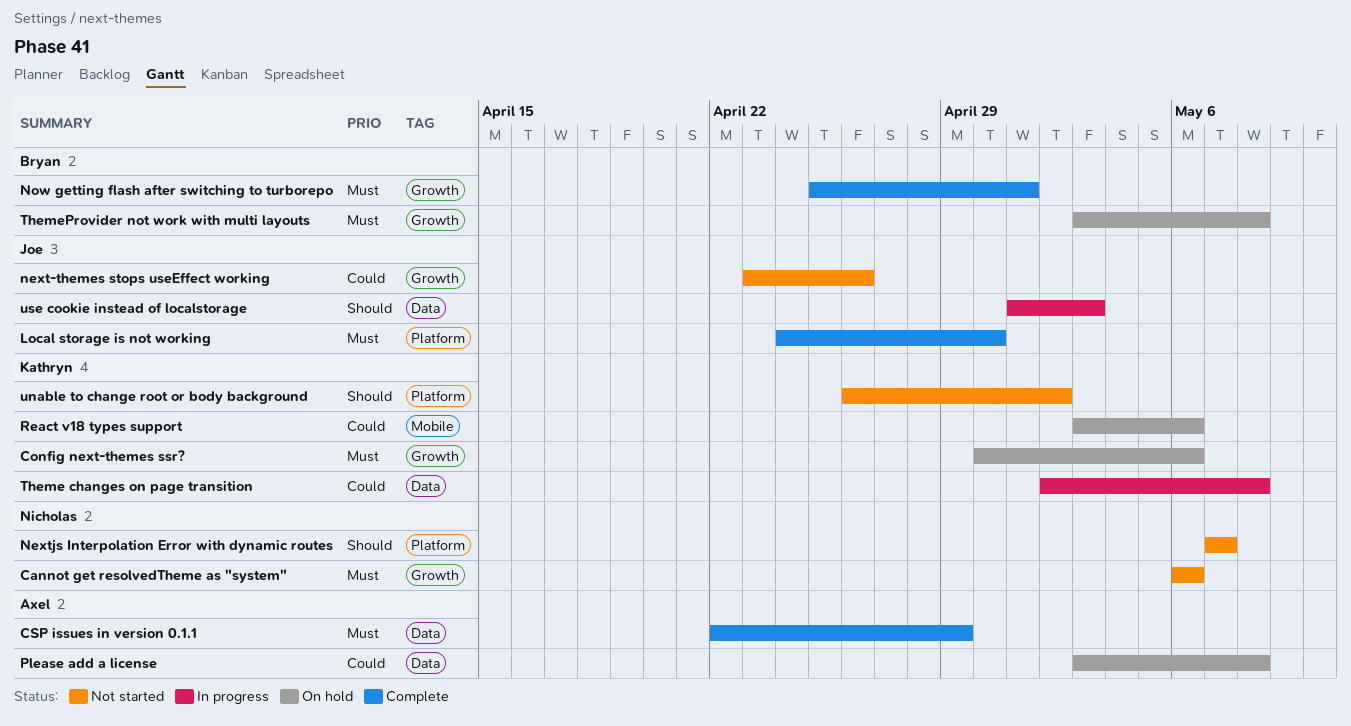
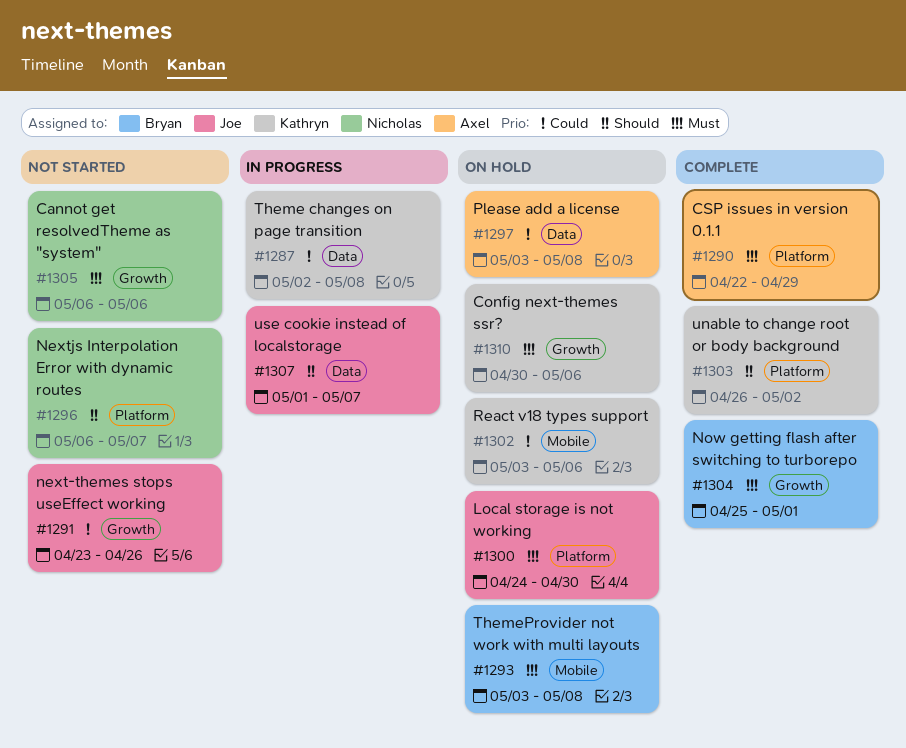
CSP issues in version 0.1.1, label: Data -> Platform
Local storage is not working, status: Complete -> On hold
Nextjs Interpolation Error with dynamic routes, start: May 7 -> May 6
ThemeProvider not work with multi layouts, label: Growth -> Mobile
unable to change root or body background, status: Not started -> Complete
use cookie instead of localstorage, due: May 3 -> May 7

